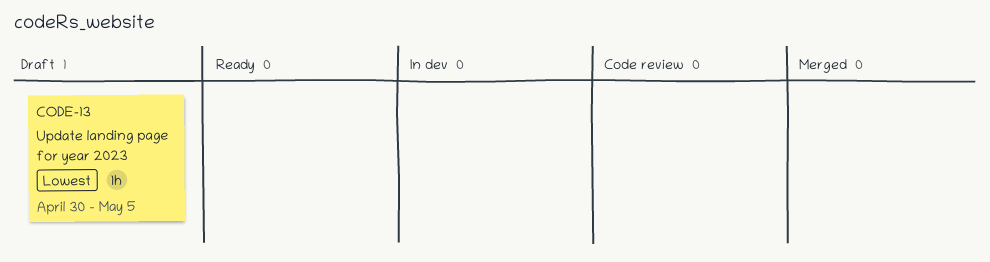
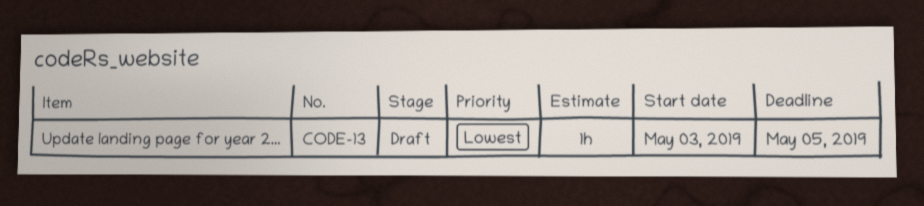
CODE-13, start: Apr 30 -> May 3

